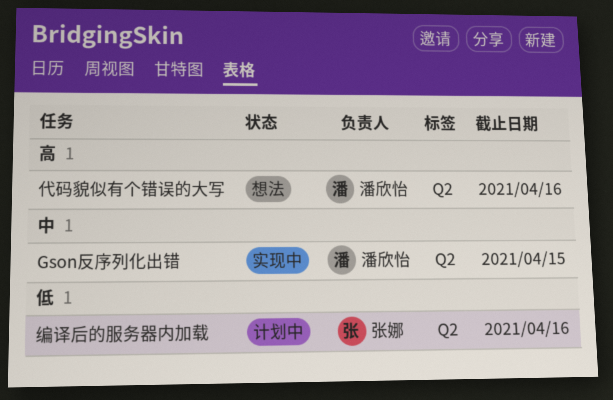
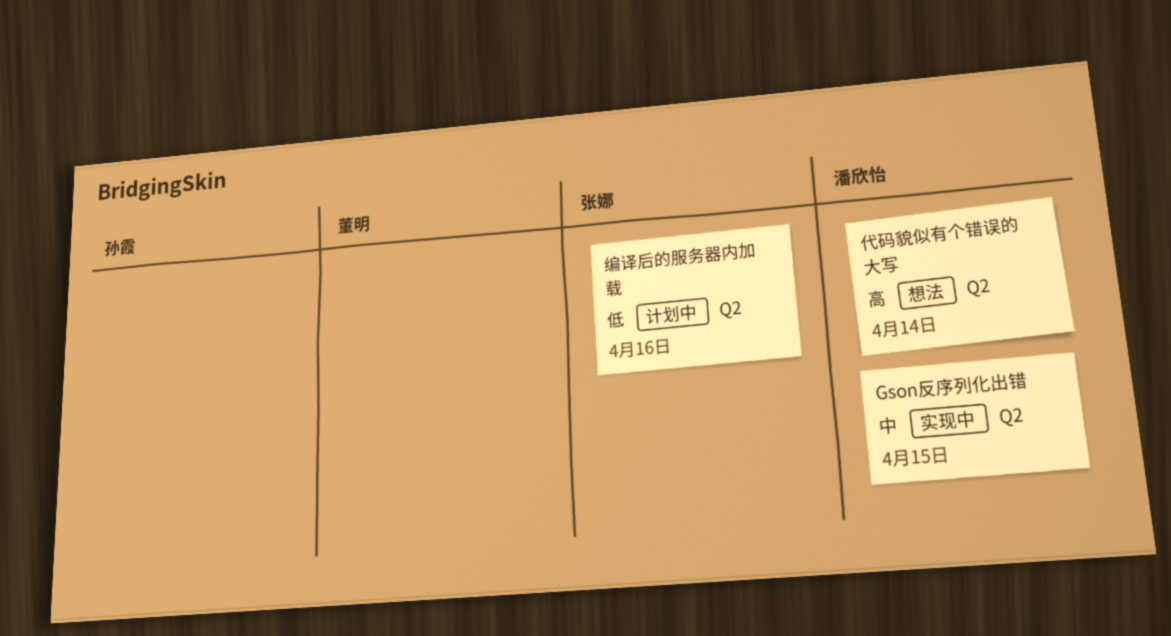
代码貌似有个错误的大写, due: Apr 16 -> Apr 14

